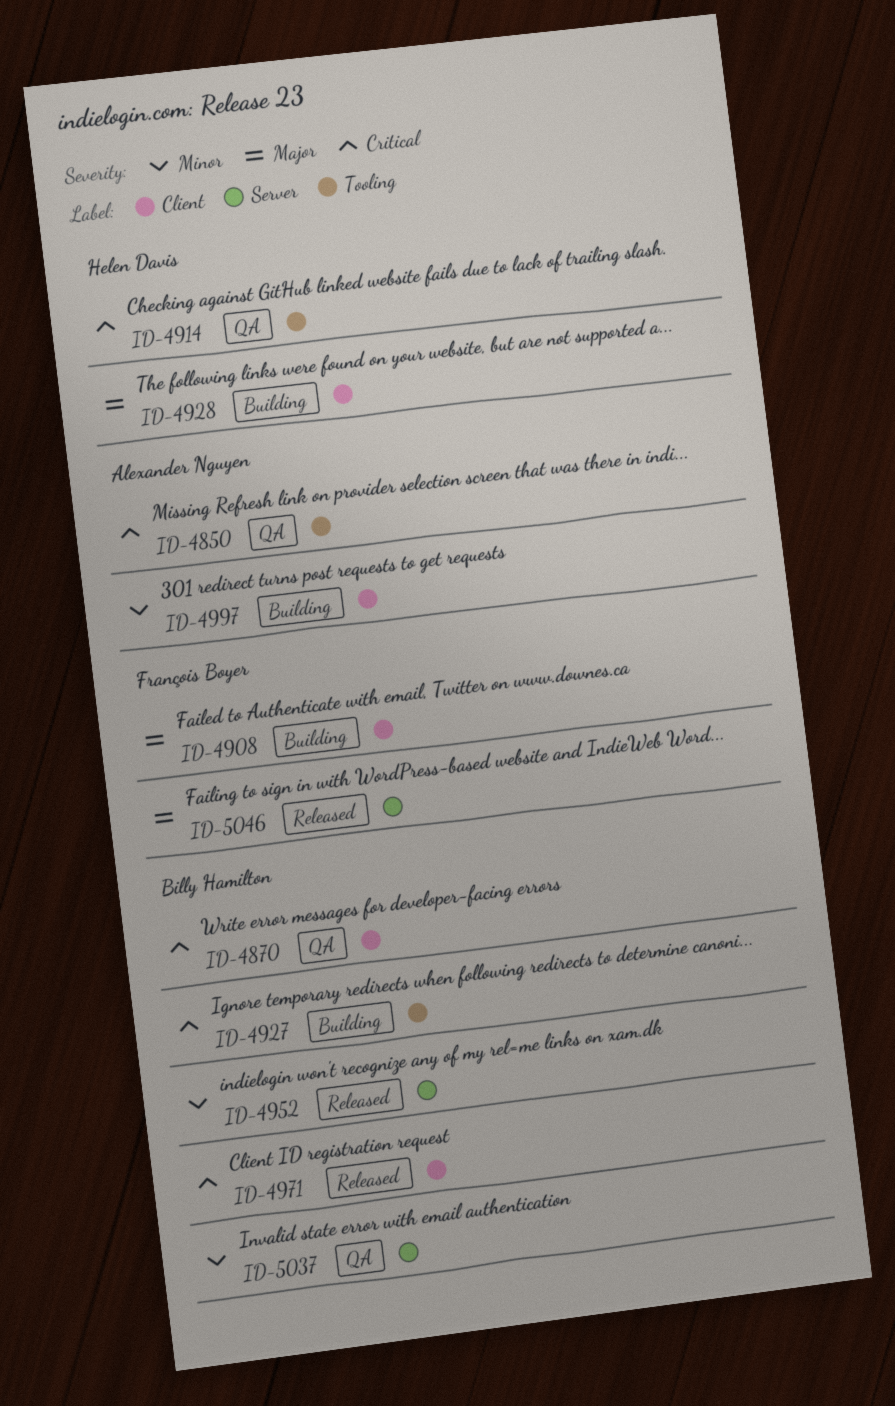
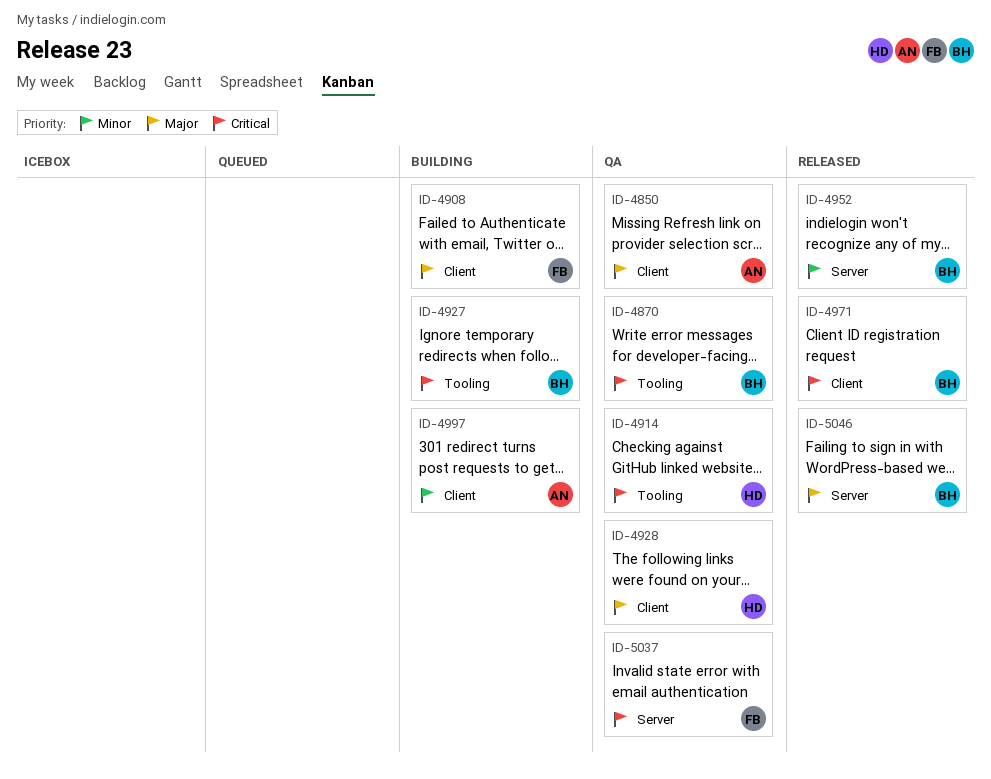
ID-4850, priority: Critical -> Major
ID-4850, label: Tooling -> Client
ID-4870, label: Client -> Tooling
ID-4928, status: Building -> QA
ID-5037, owner: Billy Hamilton -> François Boyer
ID-5037, priority: Minor -> Critical
ID-5046, owner: François Boyer -> Billy Hamilton

